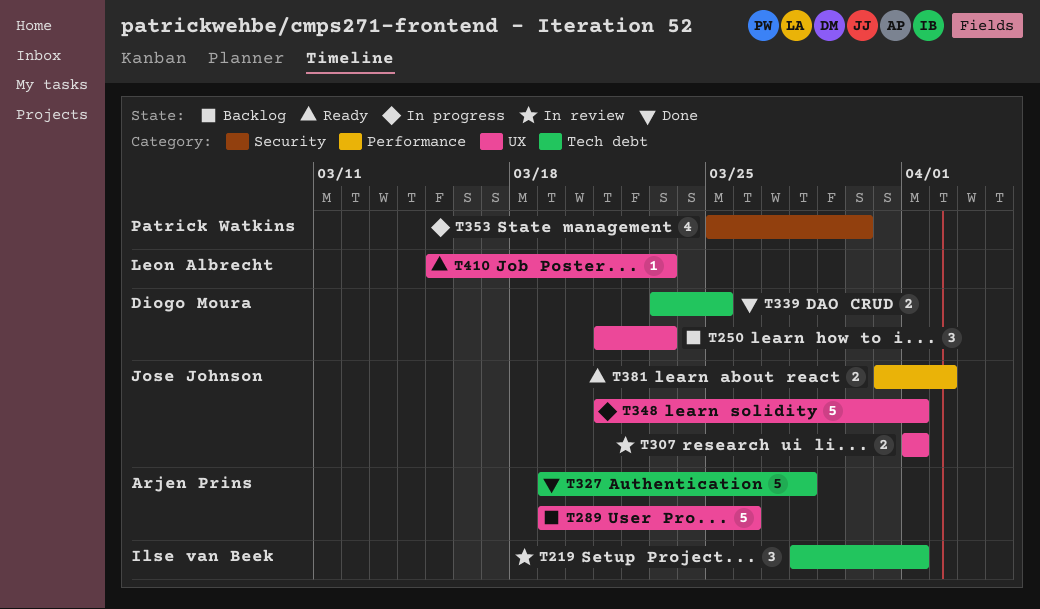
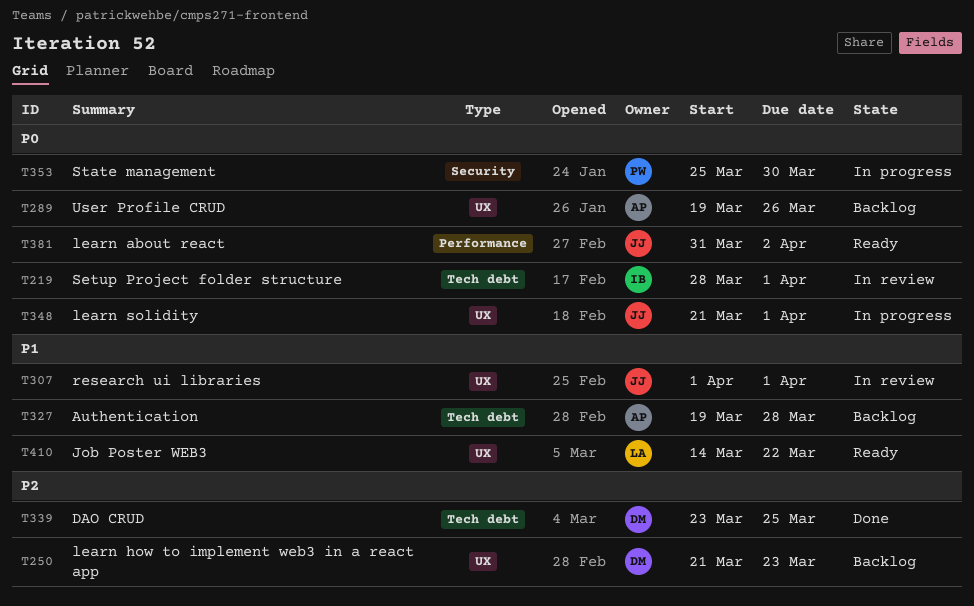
T327, status: Done -> Backlog
T410, start: Mar 15 -> Mar 14
T410, due: Mar 23 -> Mar 22

